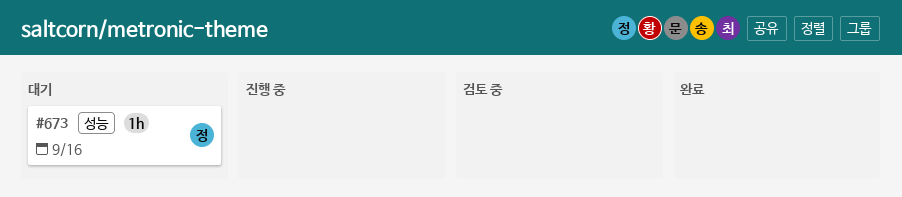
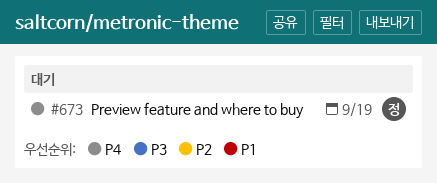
#673, due: Sep 16 -> Sep 19

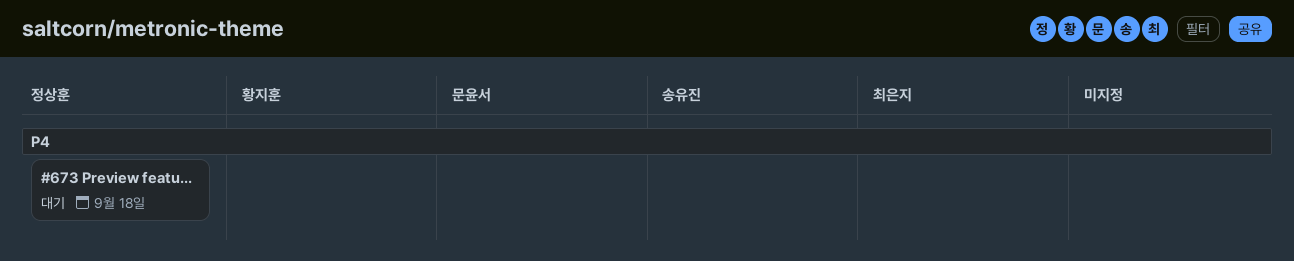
#673, due: Sep 19 -> Sep 18

